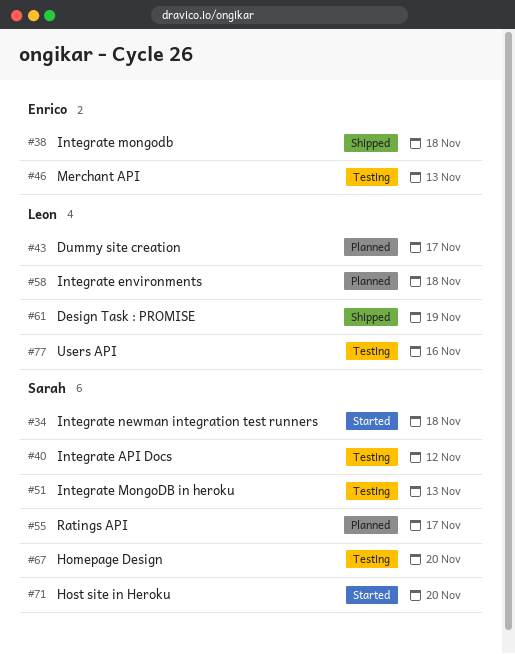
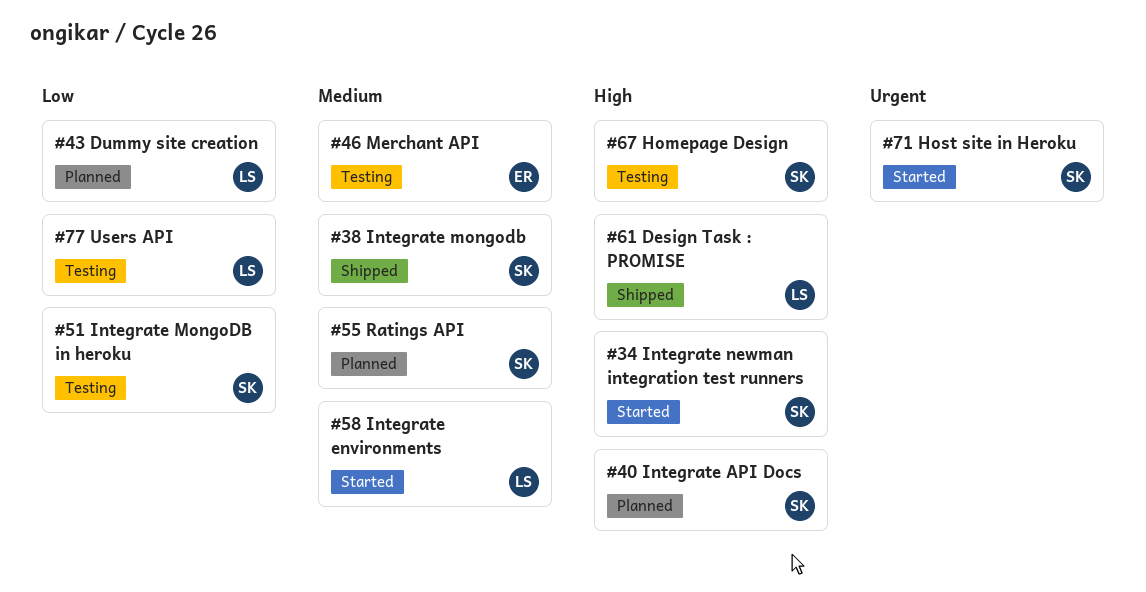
#38, owner: Enrico -> Sarah
#40, status: Testing -> Planned
#58, status: Planned -> Started

